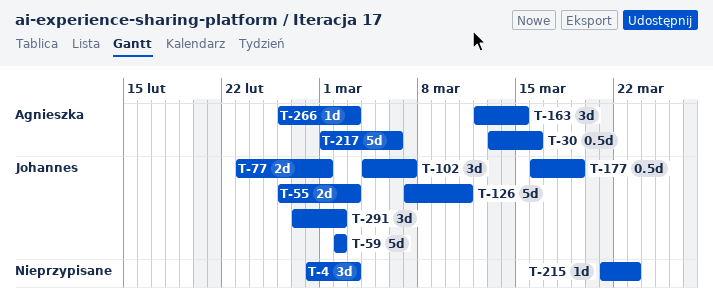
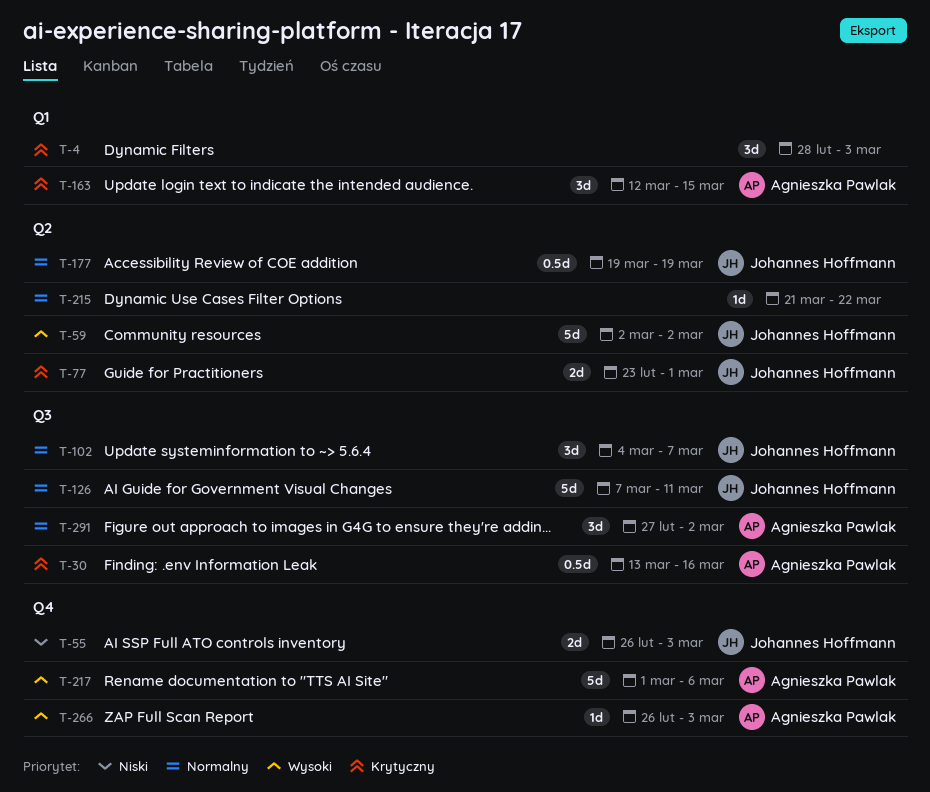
T-177, start: Mar 16 -> Mar 19
T-215, due: Mar 23 -> Mar 22
T-291, owner: Johannes Hoffmann -> Agnieszka Pawlak

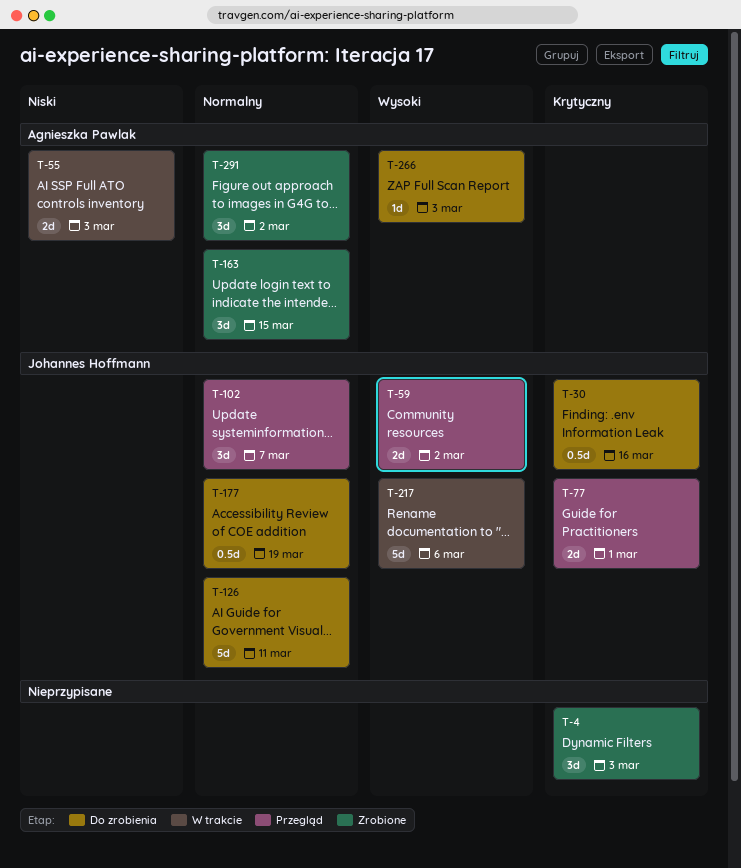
T-30, owner: Agnieszka Pawlak -> Johannes Hoffmann
T-55, owner: Johannes Hoffmann -> Agnieszka Pawlak
T-59, estimate: 5d -> 2d
T-163, priority: Krytyczny -> Normalny
T-215: present -> none
T-217, owner: Agnieszka Pawlak -> Johannes Hoffmann

